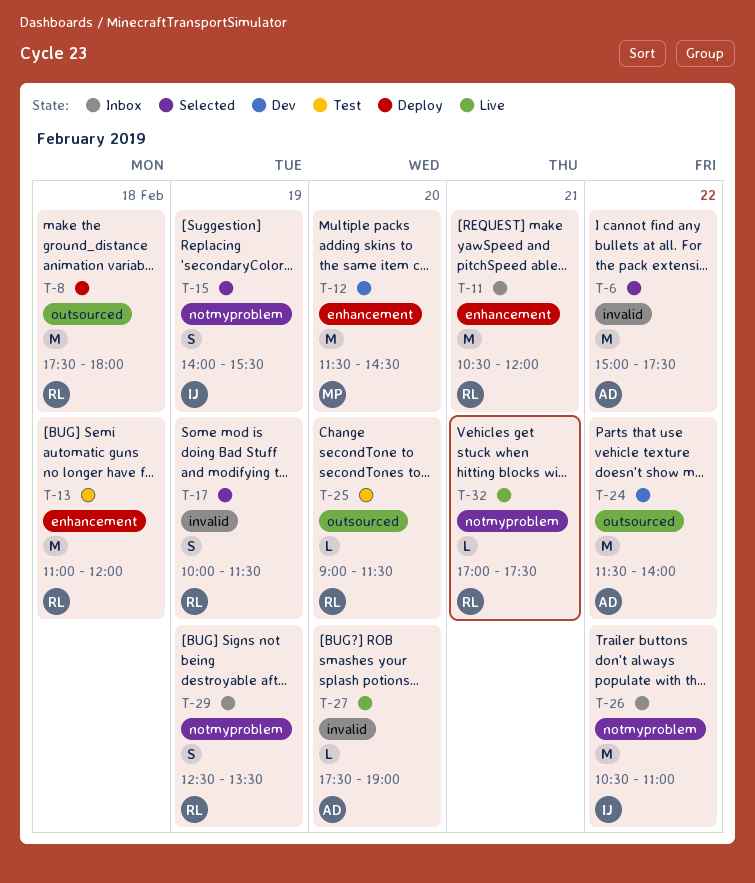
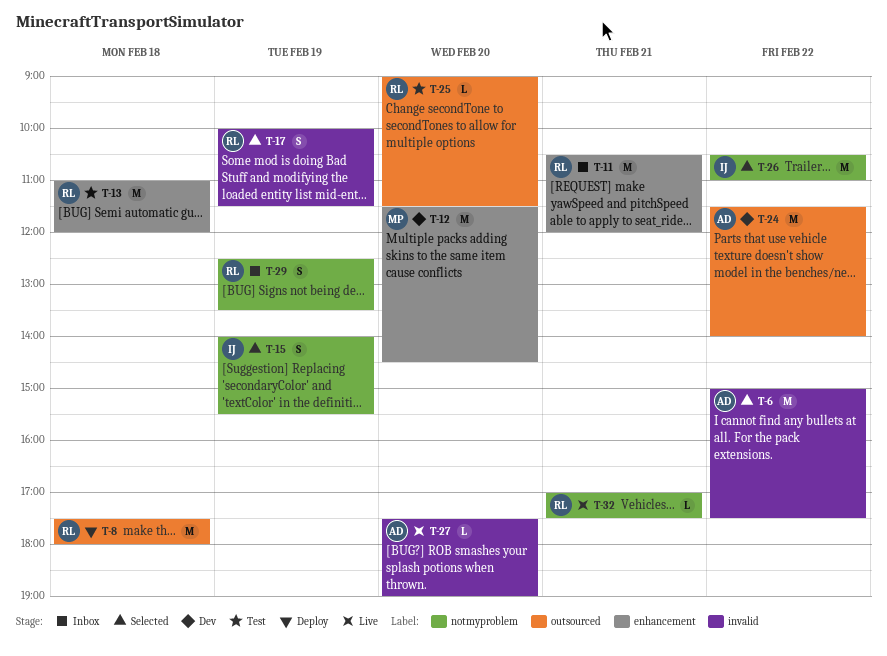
T-26, status: Inbox -> Selected

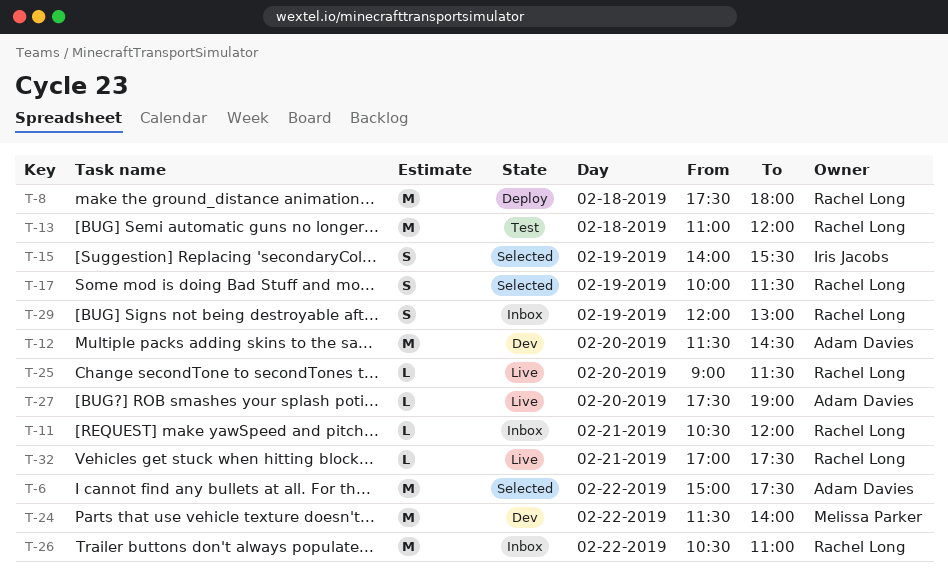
T-11, estimate: M -> L
T-12, owner: Melissa Parker -> Adam Davies
T-24, owner: Adam Davies -> Melissa Parker
T-25, status: Test -> Live
T-26, status: Selected -> Inbox
T-26, owner: Iris Jacobs -> Rachel Long
T-29, begins: 12:30 -> 12:00
T-29, ends: 13:30 -> 13:00

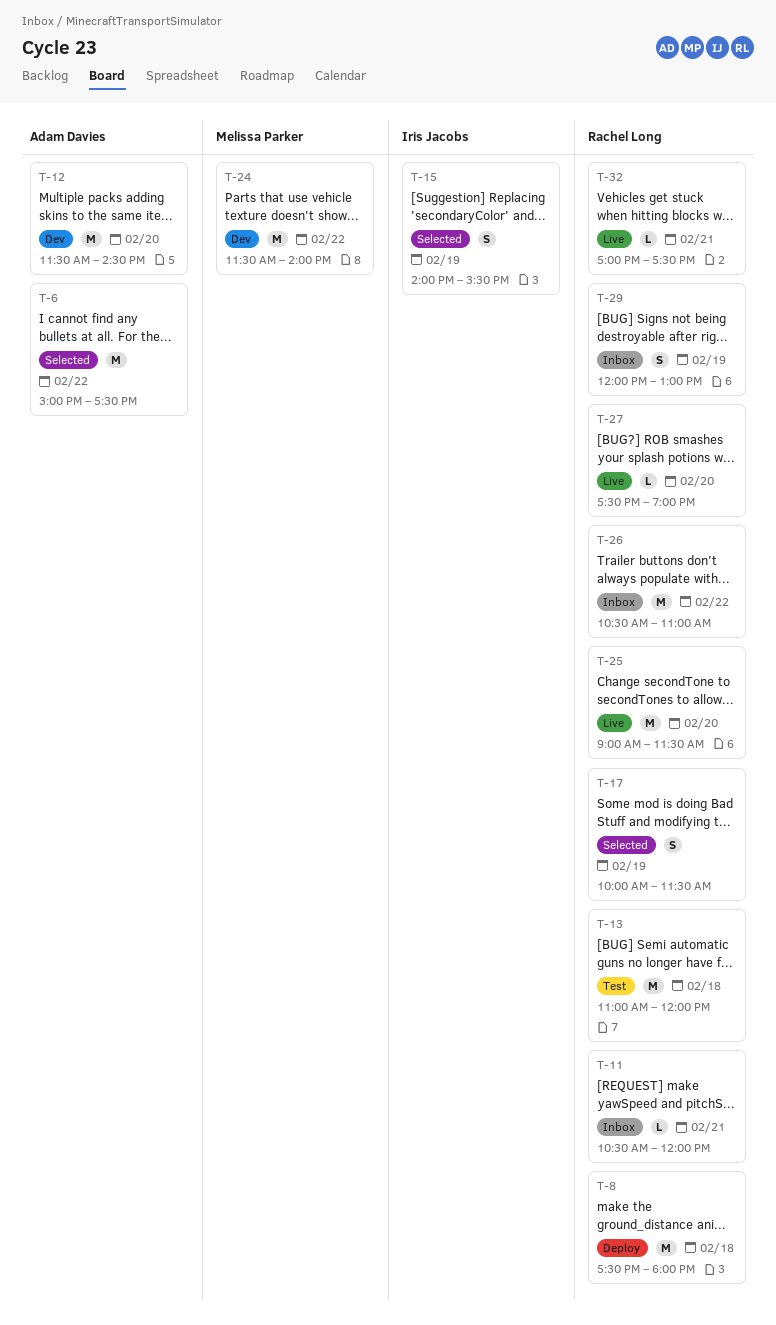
T-25, estimate: L -> M
T-27, owner: Adam Davies -> Rachel Long

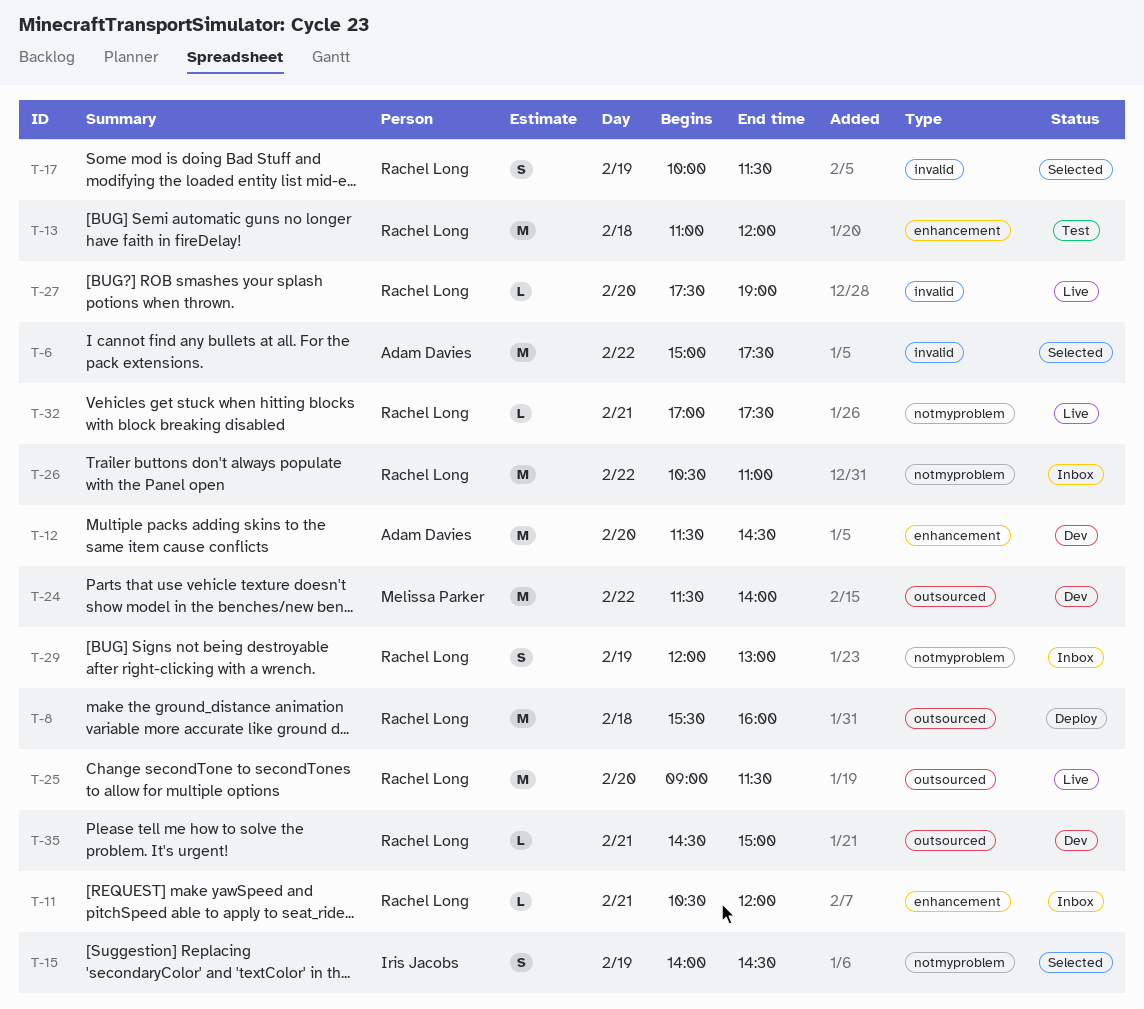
T-8, begins: 17:30 -> 15:30
T-8, ends: 18:00 -> 16:00
T-15, ends: 15:30 -> 14:30
T-35: none -> present

